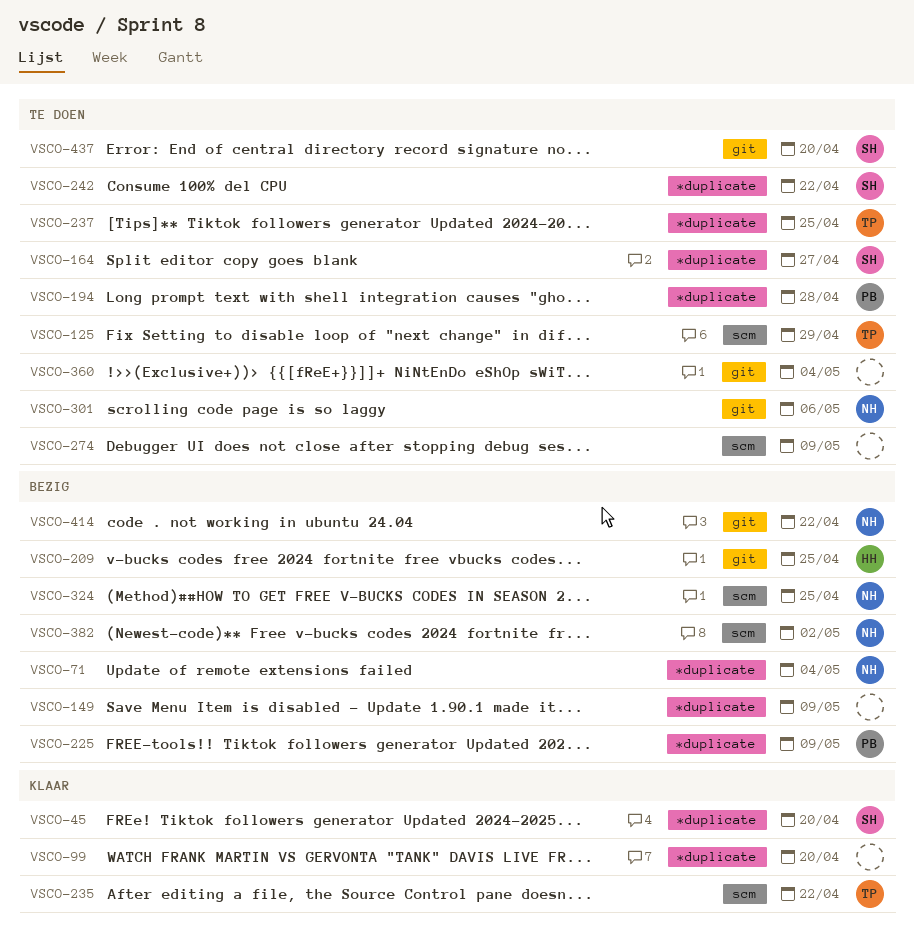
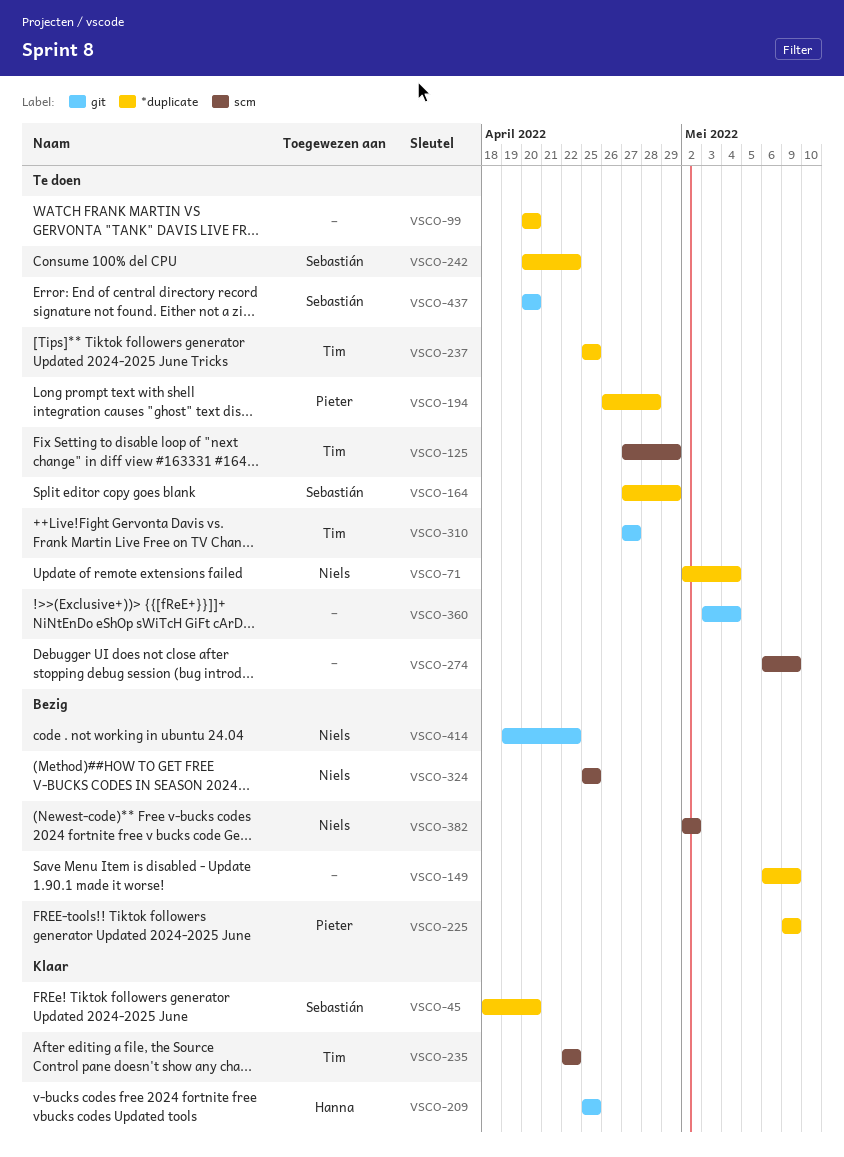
VSCO-71, status: Bezig -> Te doen
VSCO-99, status: Klaar -> Te doen
VSCO-164, due: Apr 27 -> Apr 29
VSCO-209, status: Bezig -> Klaar
VSCO-301: present -> none
VSCO-310: none -> present

